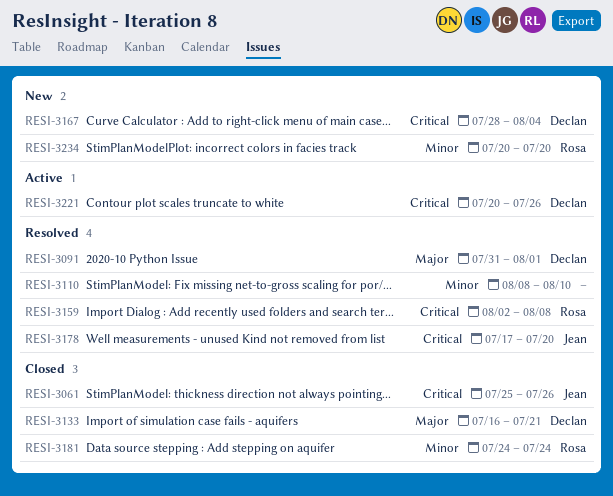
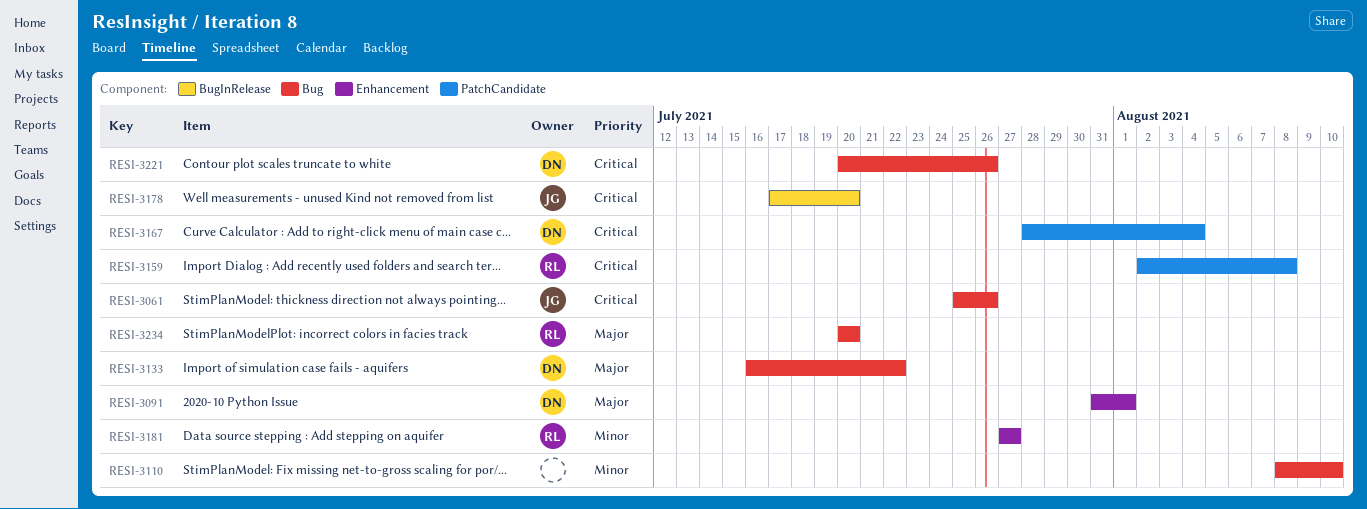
RESI-3133, due: Jul 21 -> Jul 22
RESI-3181, start: Jul 24 -> Jul 27
RESI-3181, due: Jul 24 -> Jul 27
RESI-3234, priority: Minor -> Major

